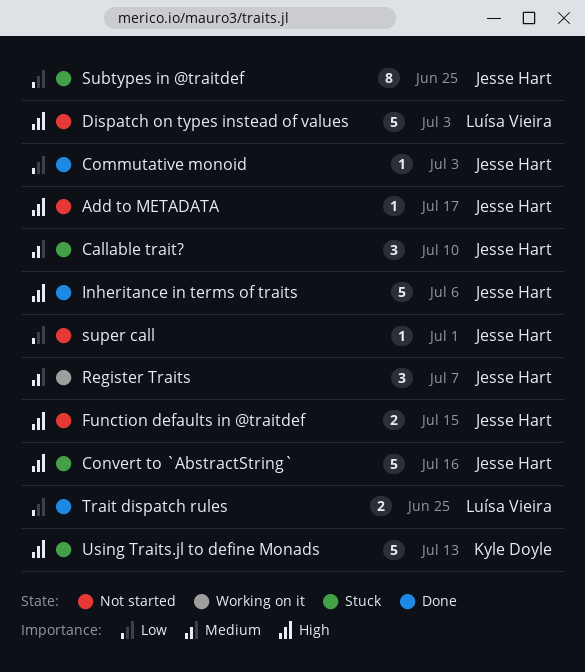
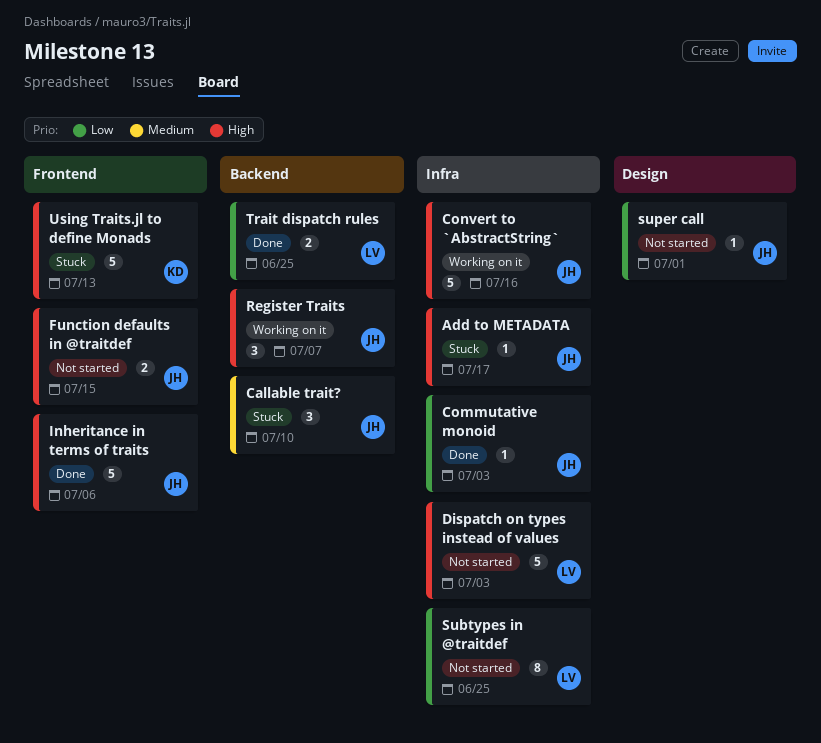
Add to METADATA, status: Not started -> Stuck
Convert to `AbstractString`, status: Stuck -> Working on it
Register Traits, priority: Medium -> High
Subtypes in @traitdef, status: Stuck -> Not started
Subtypes in @traitdef, owner: Jesse Hart -> Luísa Vieira

